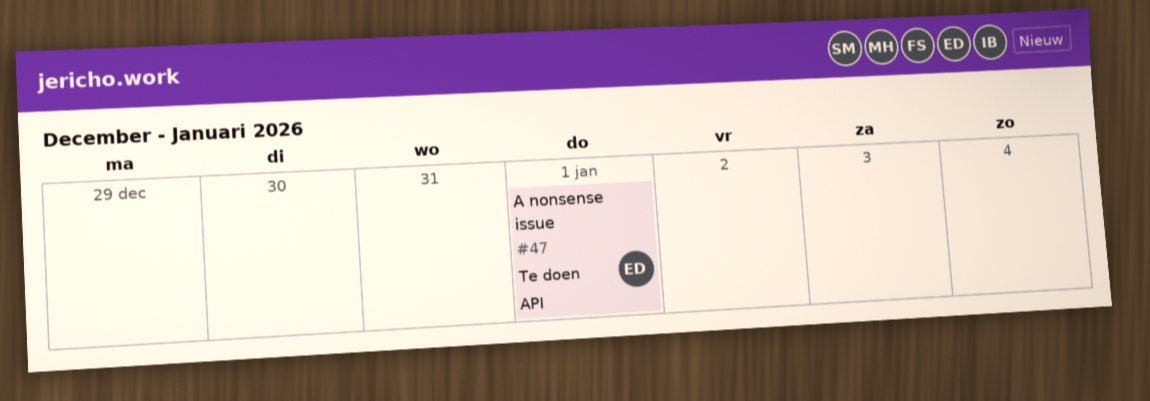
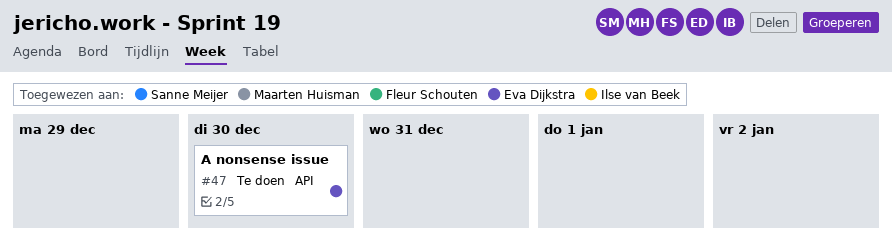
#47, due: Jan 1 -> Dec 30

